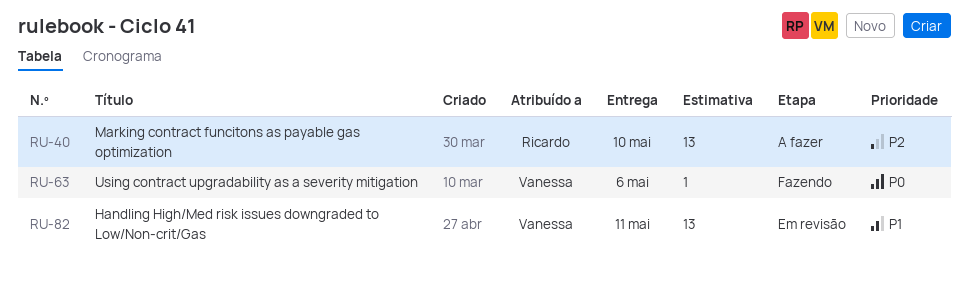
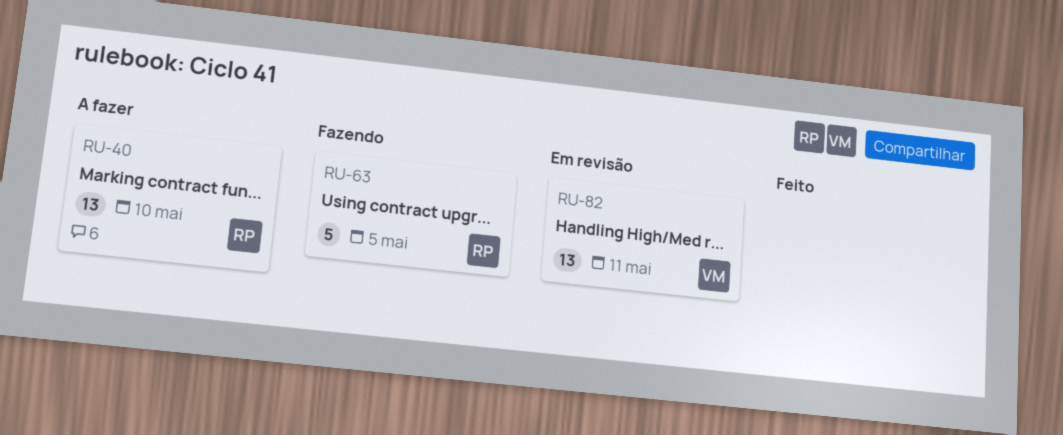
RU-63, owner: Vanessa -> Ricardo
RU-63, estimate: 1 -> 5
RU-63, due: May 6 -> May 5

